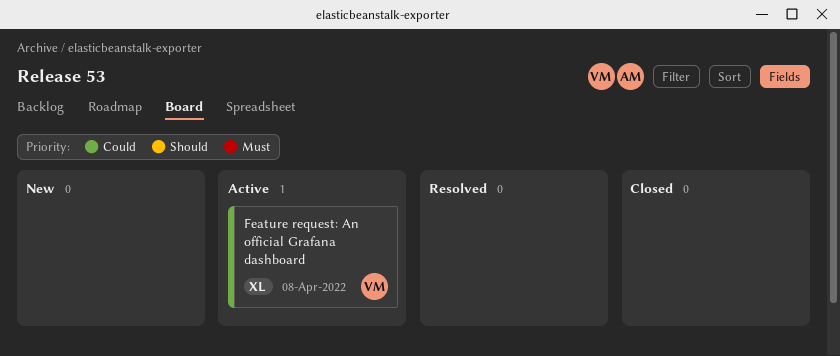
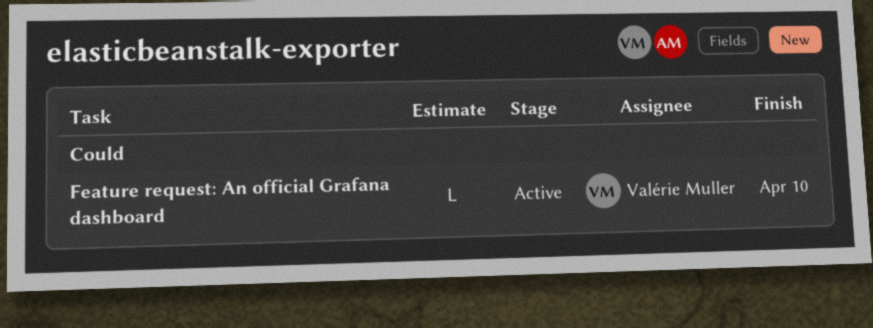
Feature request: An official Grafana dashboard, estimate: XL -> L
Feature request: An official Grafana dashboard, due: Apr 8 -> Apr 10

